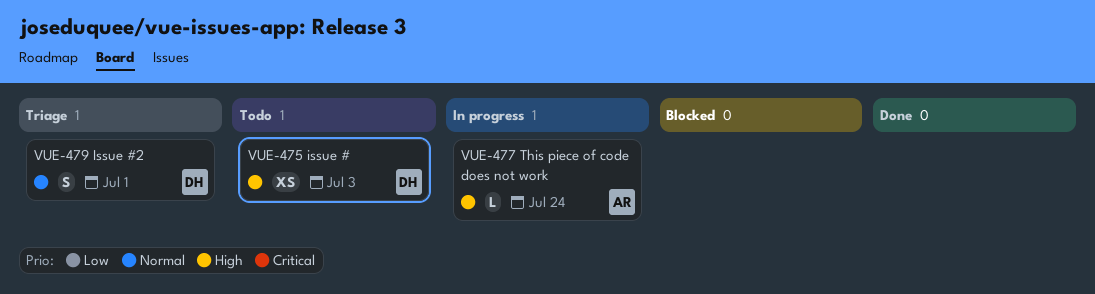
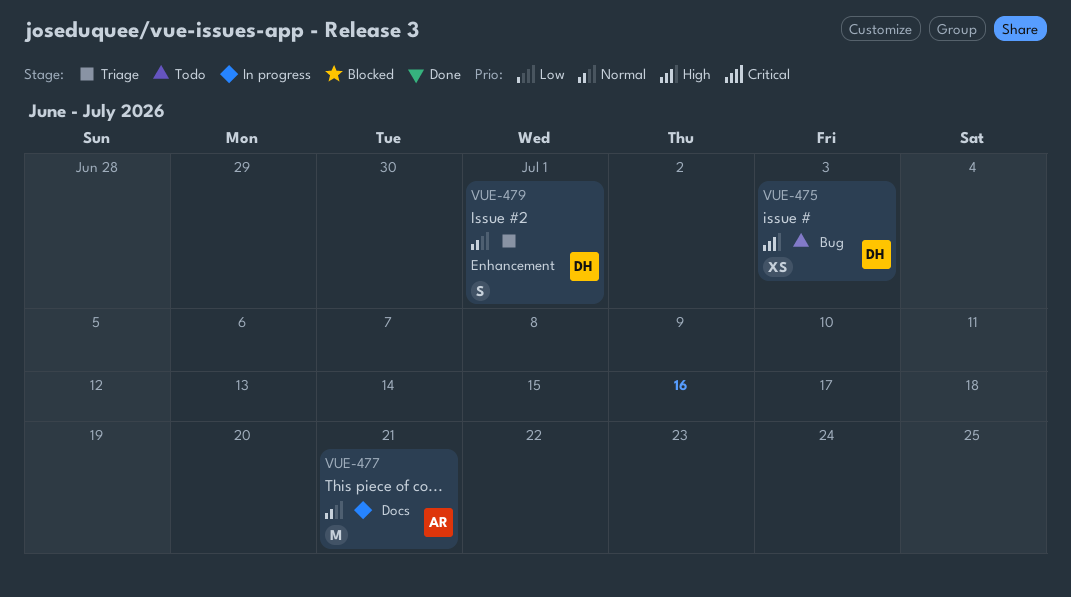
VUE-477, priority: High -> Normal
VUE-477, estimate: L -> M
VUE-477, due: Jul 24 -> Jul 21

